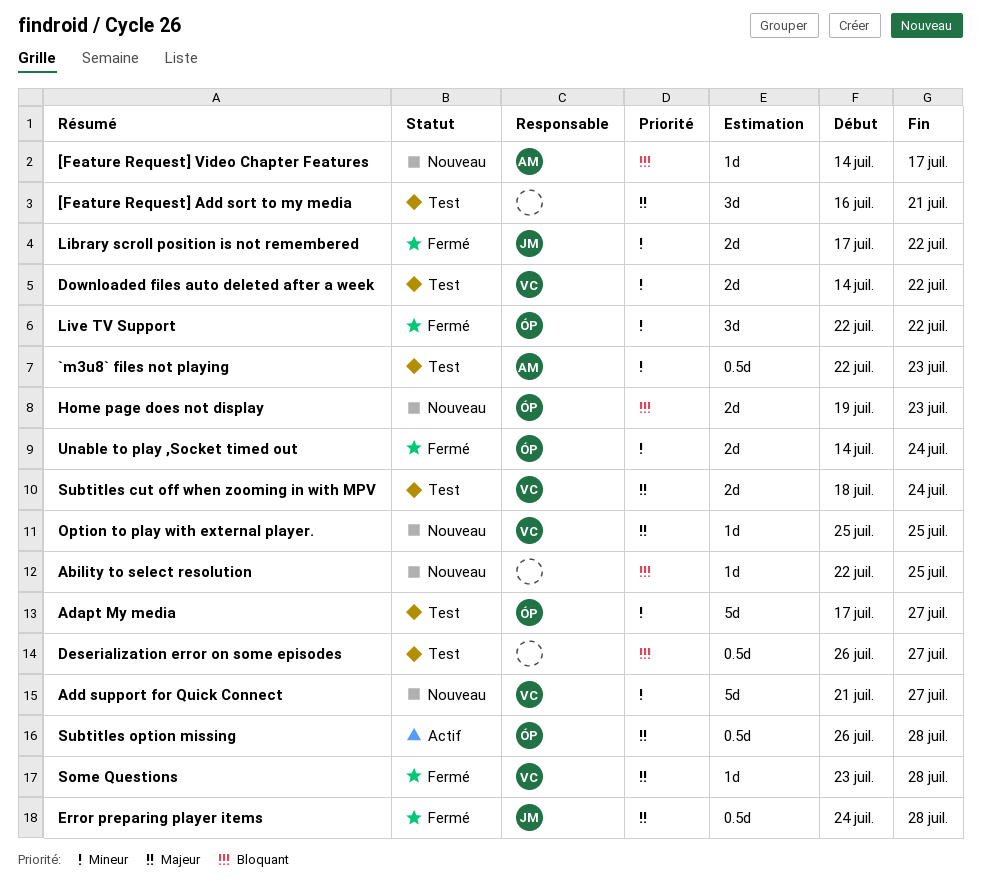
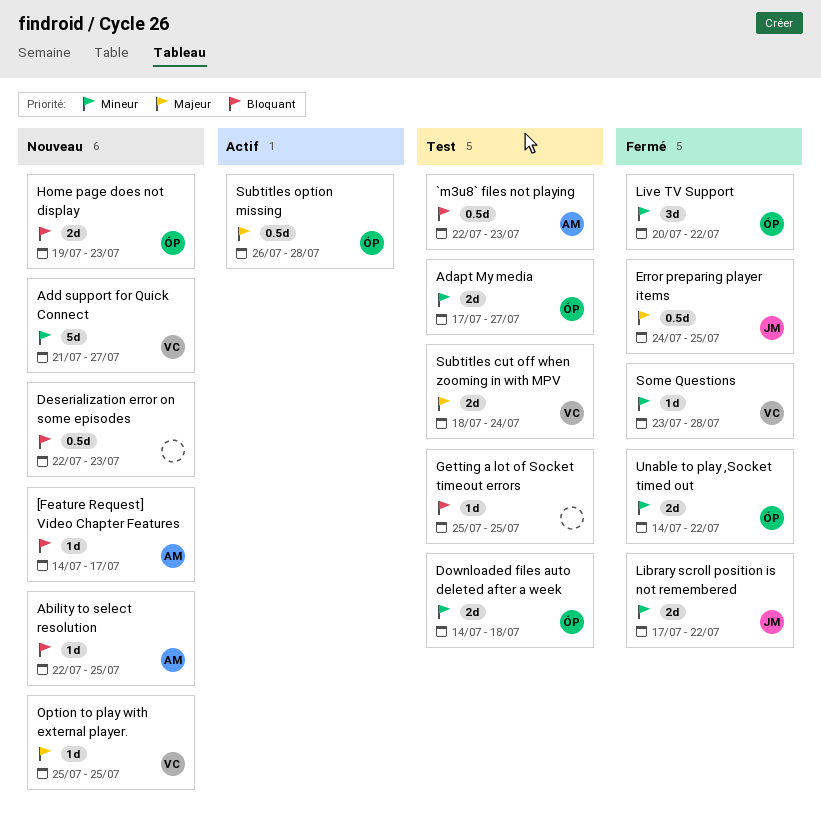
[Feature Request] Add sort to my media: present -> none
`m3u8` files not playing, priority: Mineur -> Bloquant
Ability to select resolution, owner: none -> AM
Adapt My media, estimate: 5d -> 2d
Deserialization error on some episodes, status: Test -> Nouveau
Deserialization error on some episodes, start: Jul 26 -> Jul 22
Deserialization error on some episodes, due: Jul 27 -> Jul 23
Downloaded files auto deleted after a week, owner: VC -> ÓP
Downloaded files auto deleted after a week, due: Jul 22 -> Jul 18
Error preparing player items, due: Jul 28 -> Jul 25
Getting a lot of Socket timeout errors: none -> present
Live TV Support, start: Jul 22 -> Jul 20
Some Questions, priority: Majeur -> Mineur
Unable to play ,Socket timed out, due: Jul 24 -> Jul 22

